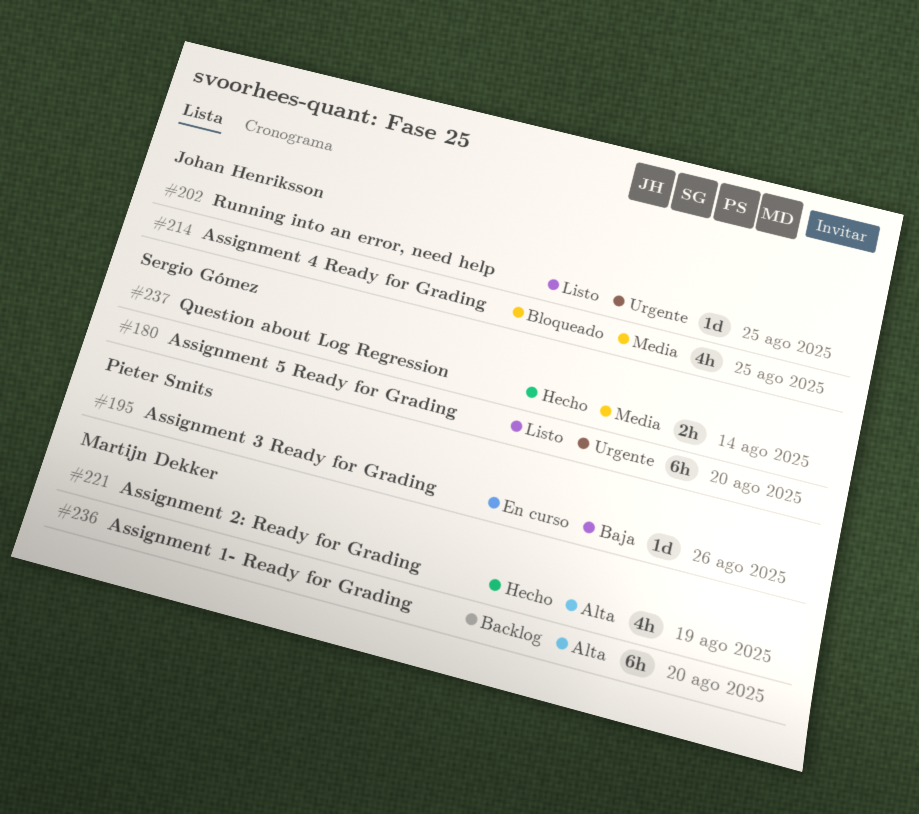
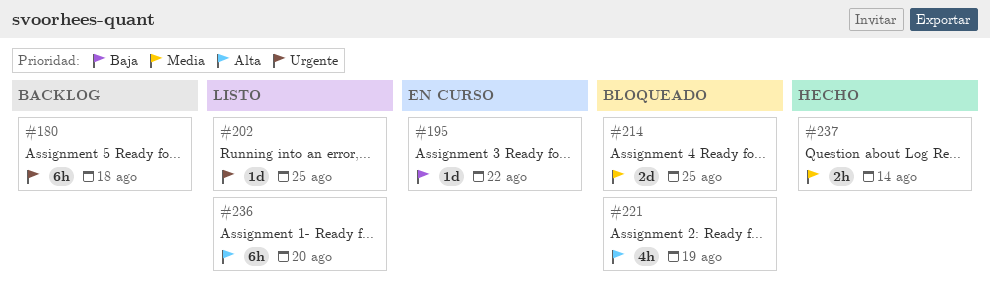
#180, status: Listo -> Backlog
#180, due: Aug 20 -> Aug 18
#195, due: Aug 26 -> Aug 22
#214, estimate: 4h -> 2d
#221, status: Hecho -> Bloqueado
#236, status: Backlog -> Listo

